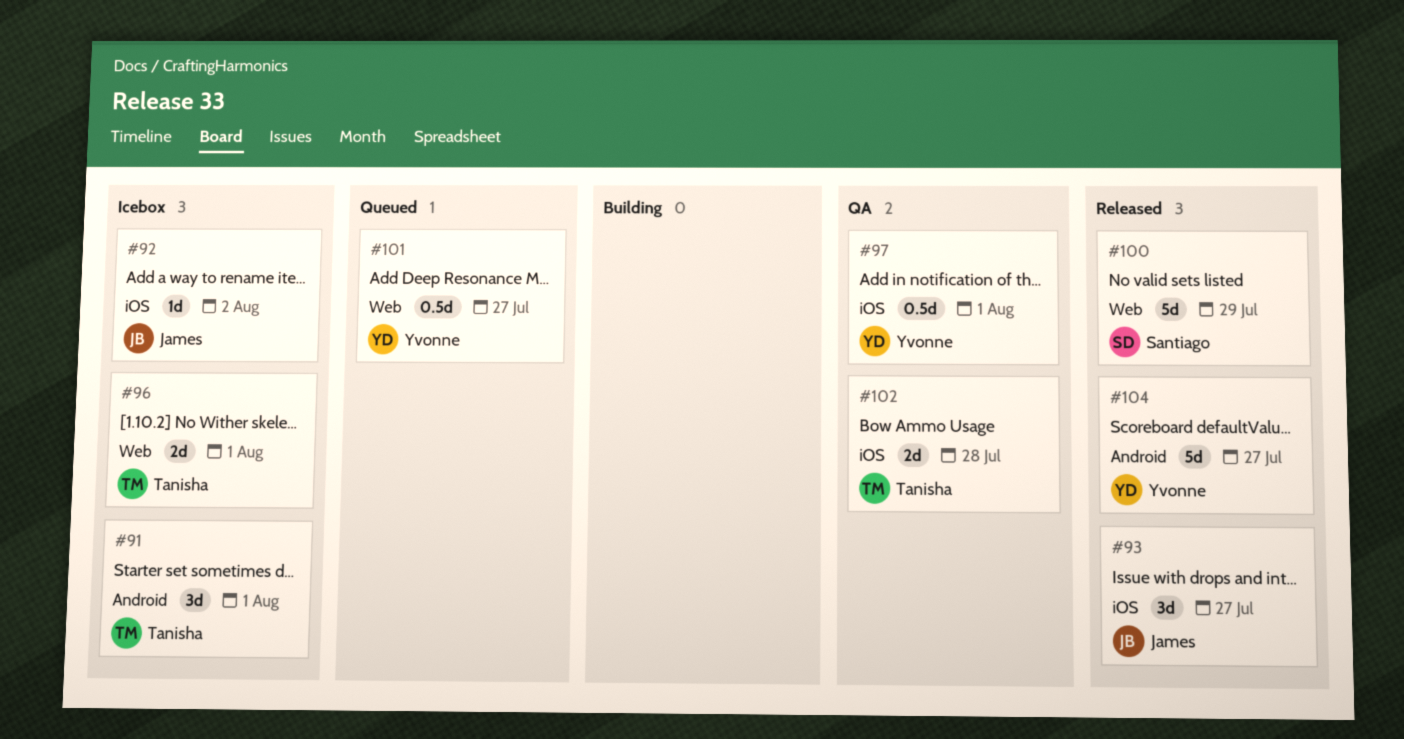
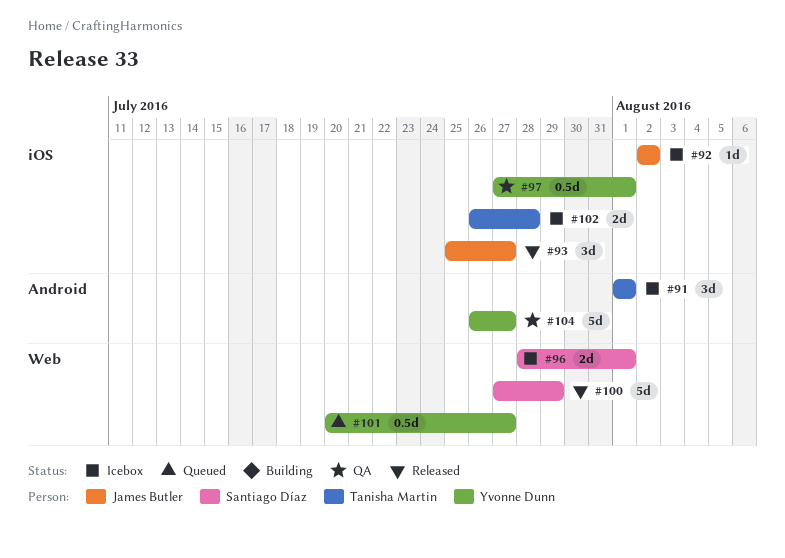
#96, owner: Tanisha Martin -> Santiago Díaz
#102, status: QA -> Icebox
#104, status: Released -> QA

